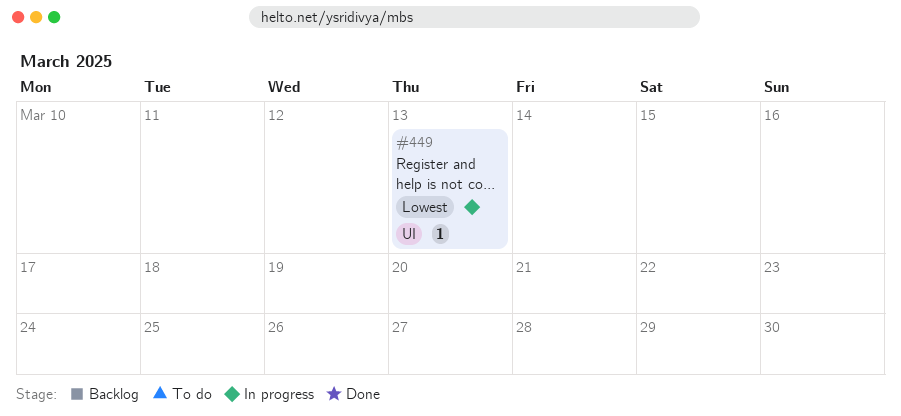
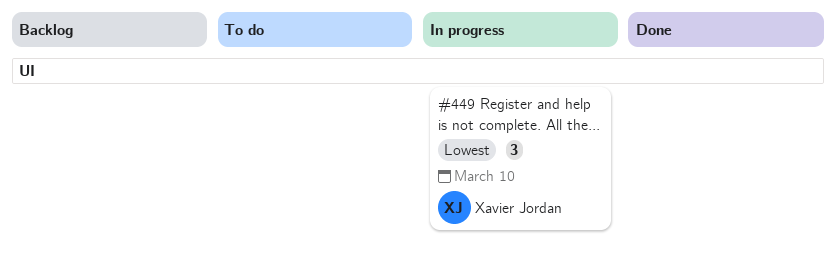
#449, estimate: 1 -> 3
#449, due: Mar 13 -> Mar 10

